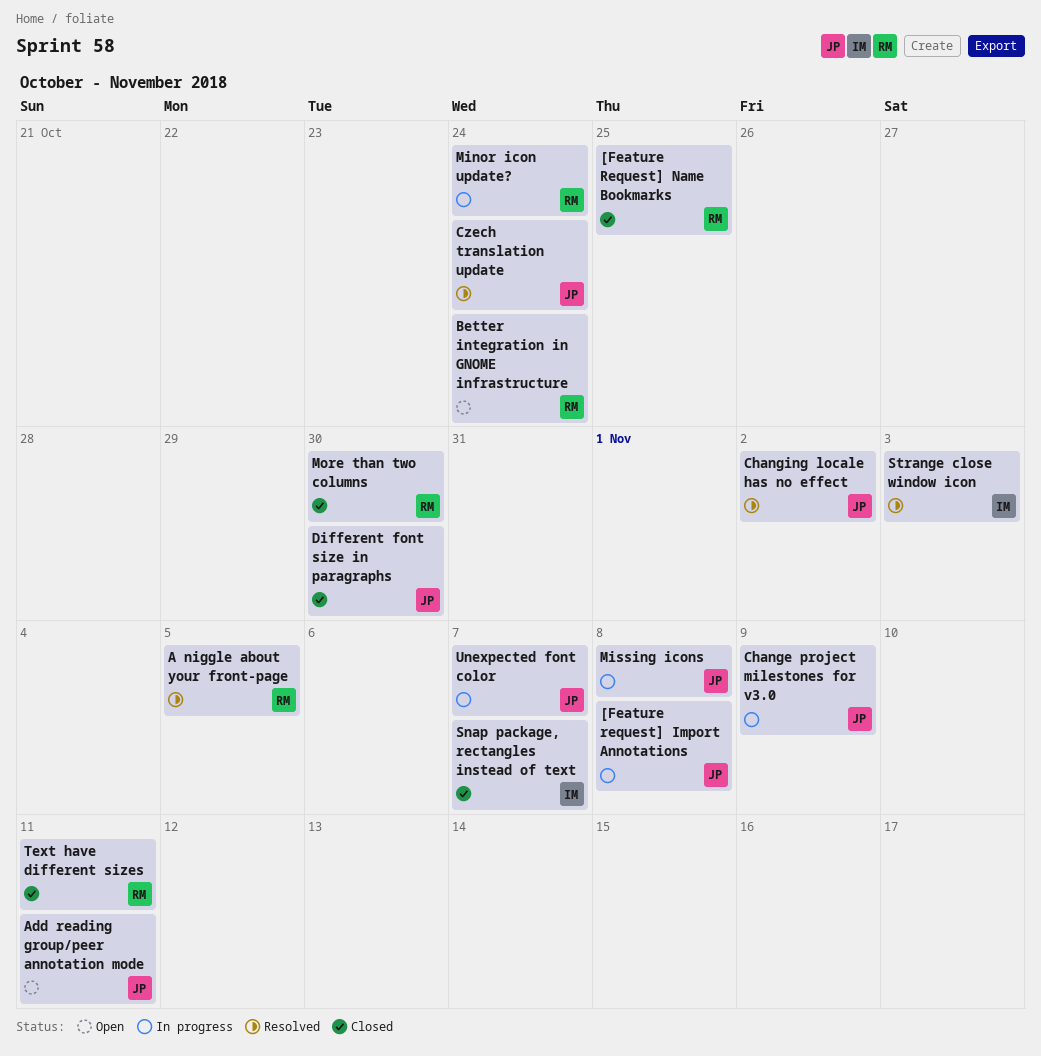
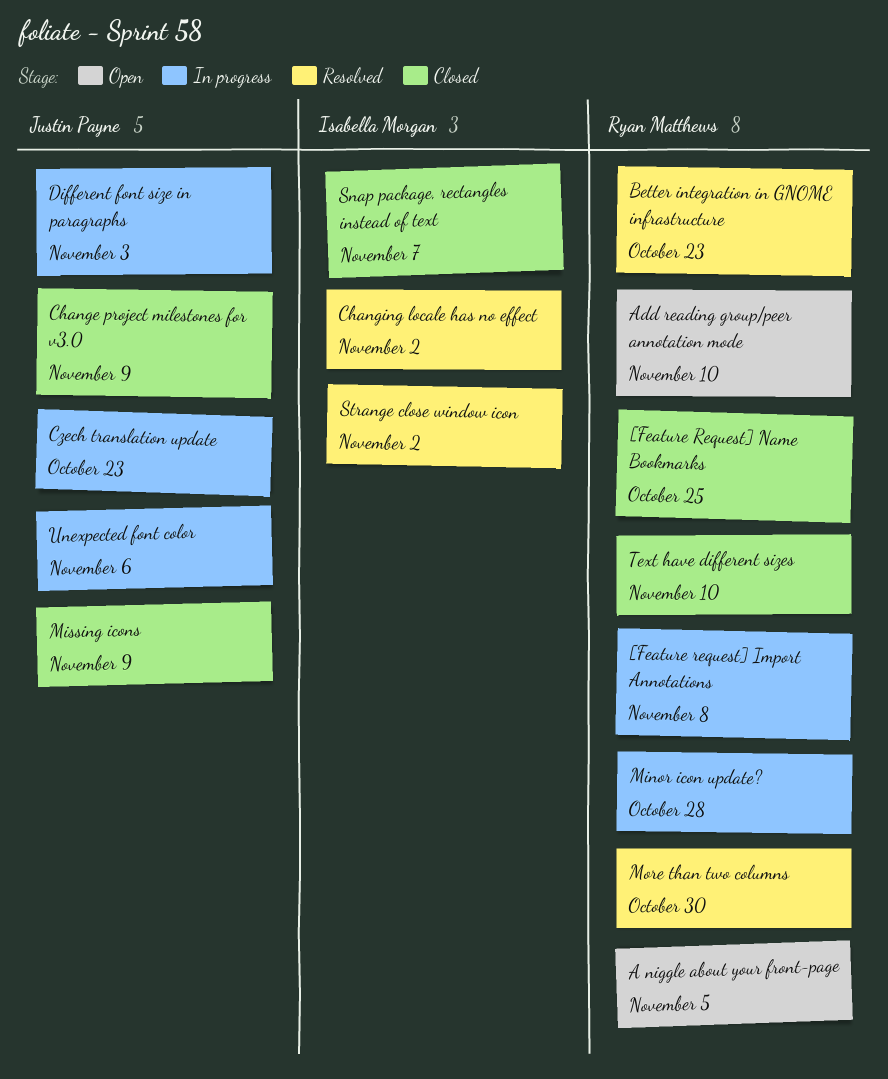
[Feature request] Import Annotations, owner: Justin Payne -> Ryan Matthews
A niggle about your front-page, status: Resolved -> Open
Add reading group/peer annotation mode, owner: Justin Payne -> Ryan Matthews
Add reading group/peer annotation mode, due: Nov 11 -> Nov 10
Better integration in GNOME infrastructure, status: Open -> Resolved
Better integration in GNOME infrastructure, due: Oct 24 -> Oct 23
Change project milestones for v3.0, status: In progress -> Closed
Changing locale has no effect, owner: Justin Payne -> Isabella Morgan
Czech translation update, status: Resolved -> In progress
Czech translation update, due: Oct 24 -> Oct 23
Different font size in paragraphs, status: Closed -> In progress
Different font size in paragraphs, due: Oct 30 -> Nov 3
Minor icon update?, due: Oct 24 -> Oct 28
Missing icons, status: In progress -> Closed
Missing icons, due: Nov 8 -> Nov 9
More than two columns, status: Closed -> Resolved
Strange close window icon, due: Nov 3 -> Nov 2
Text have different sizes, due: Nov 11 -> Nov 10
Unexpected font color, due: Nov 7 -> Nov 6

